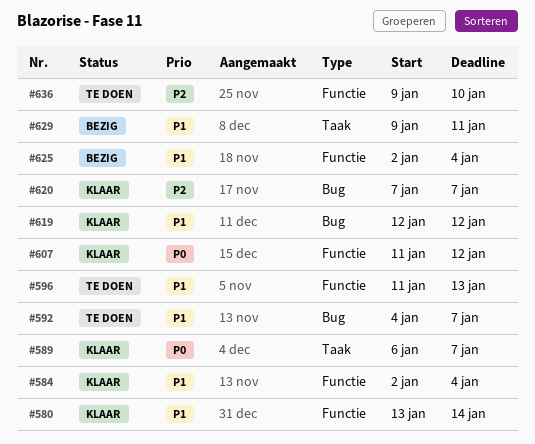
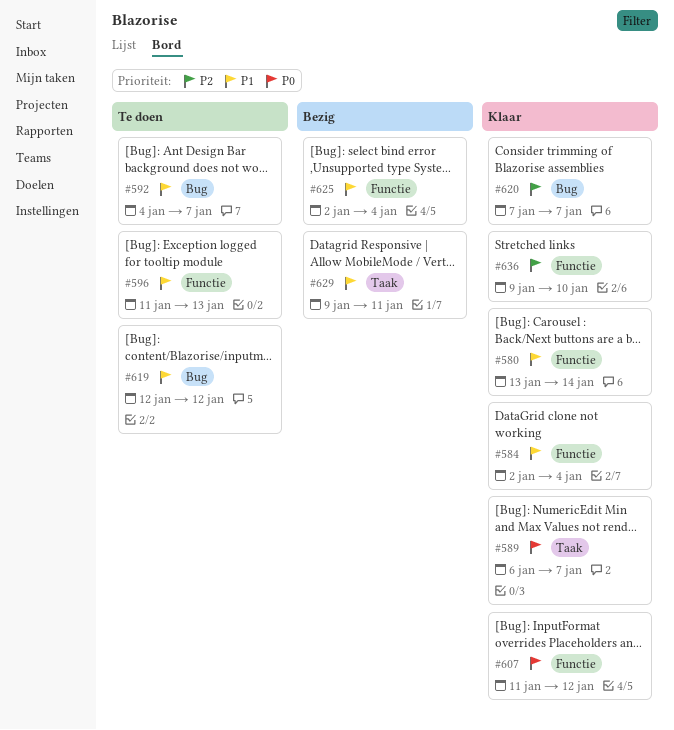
#619, status: Klaar -> Te doen
#636, status: Te doen -> Klaar

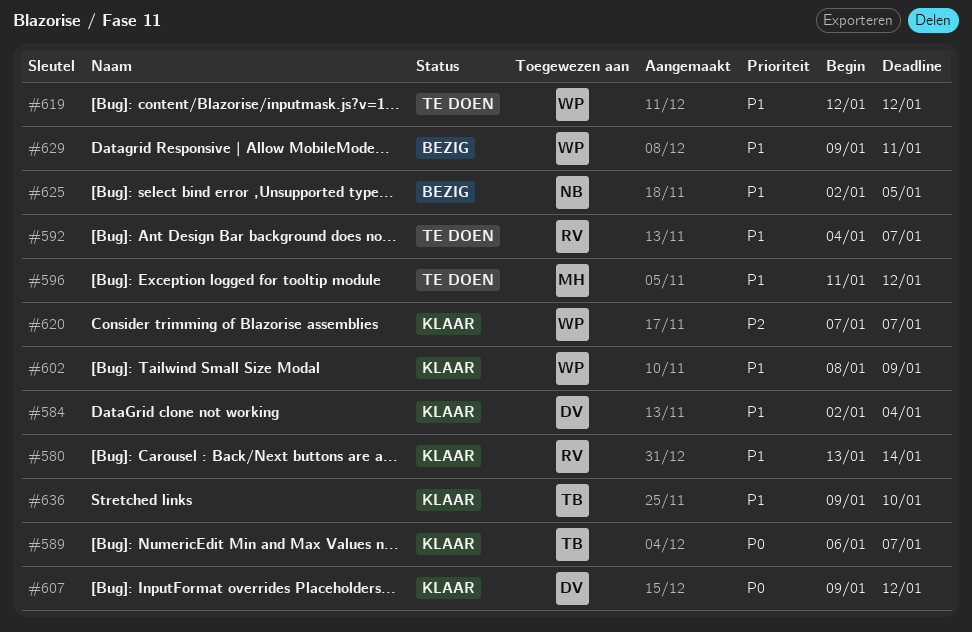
#596, due: Jan 13 -> Jan 12
#602: none -> present
#607, start: Jan 11 -> Jan 9
#625, due: Jan 4 -> Jan 5
#636, priority: P2 -> P1

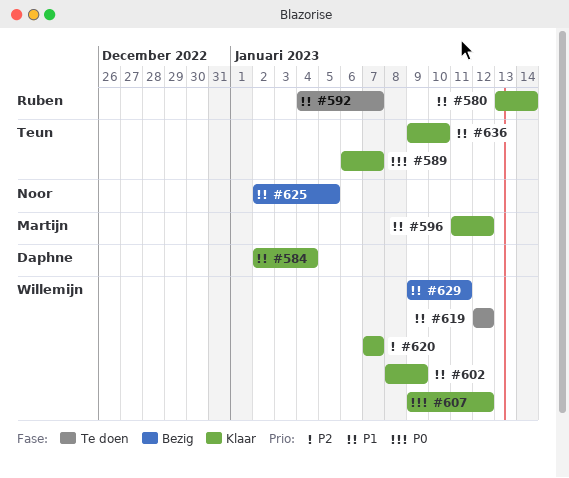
#596, status: Te doen -> Klaar
#607, owner: Daphne -> Willemijn

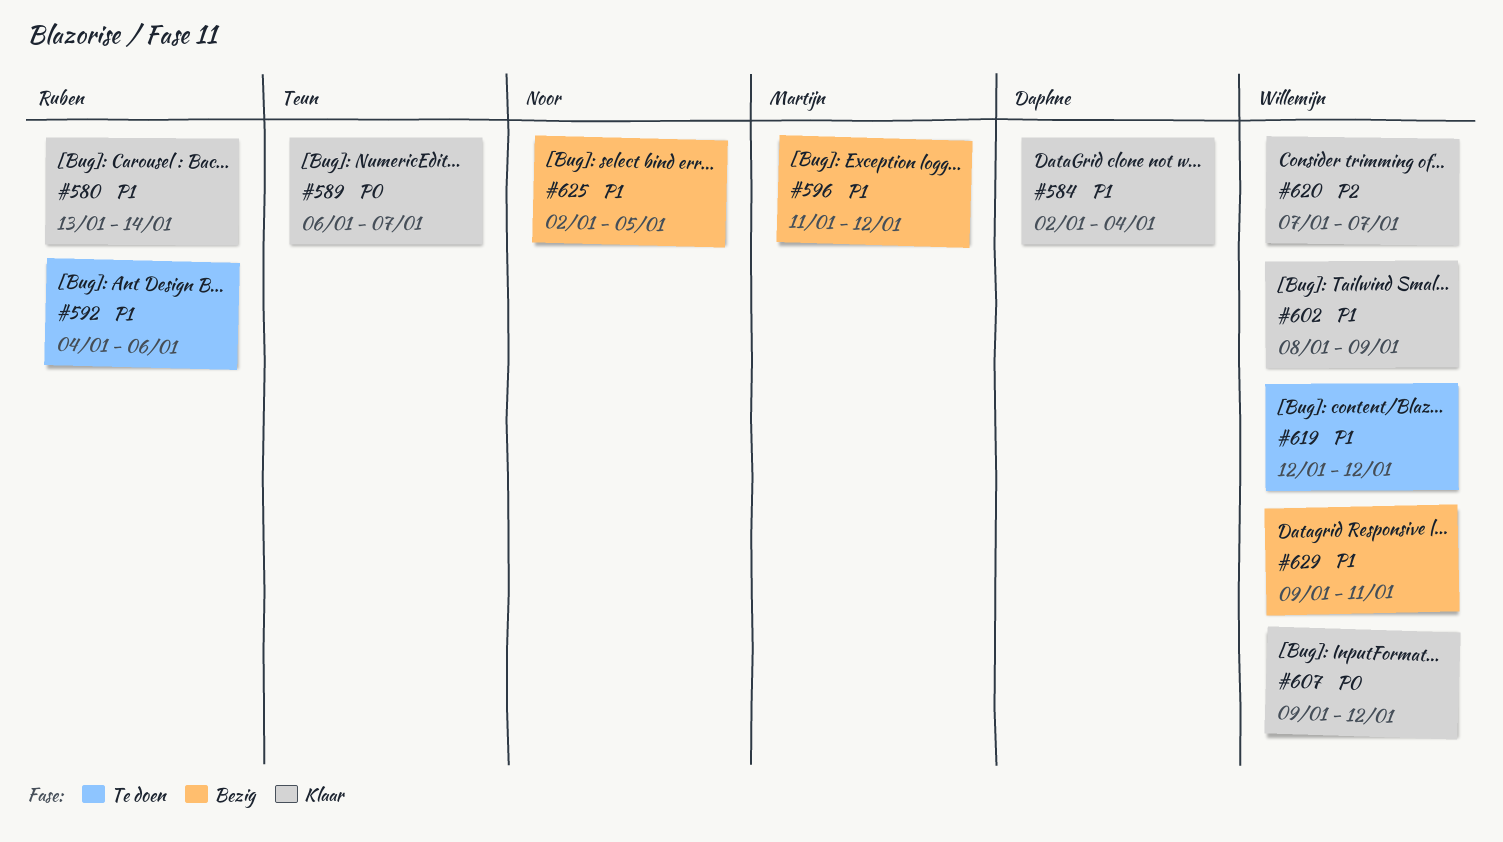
#592, due: Jan 7 -> Jan 6
#596, status: Klaar -> Bezig
#636: present -> none

